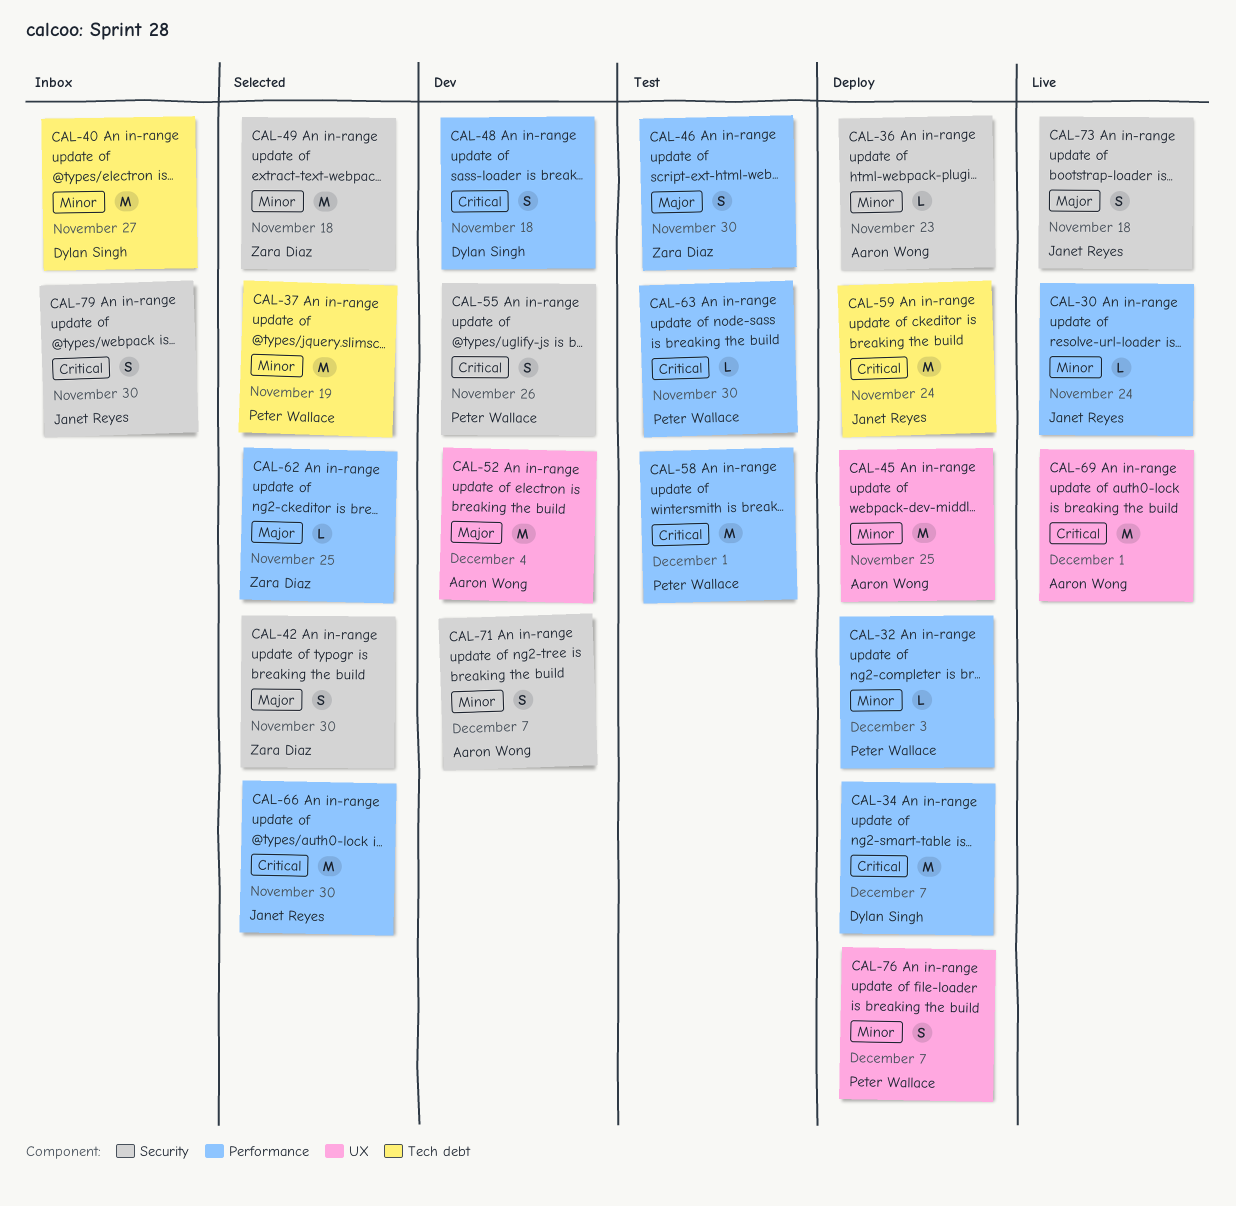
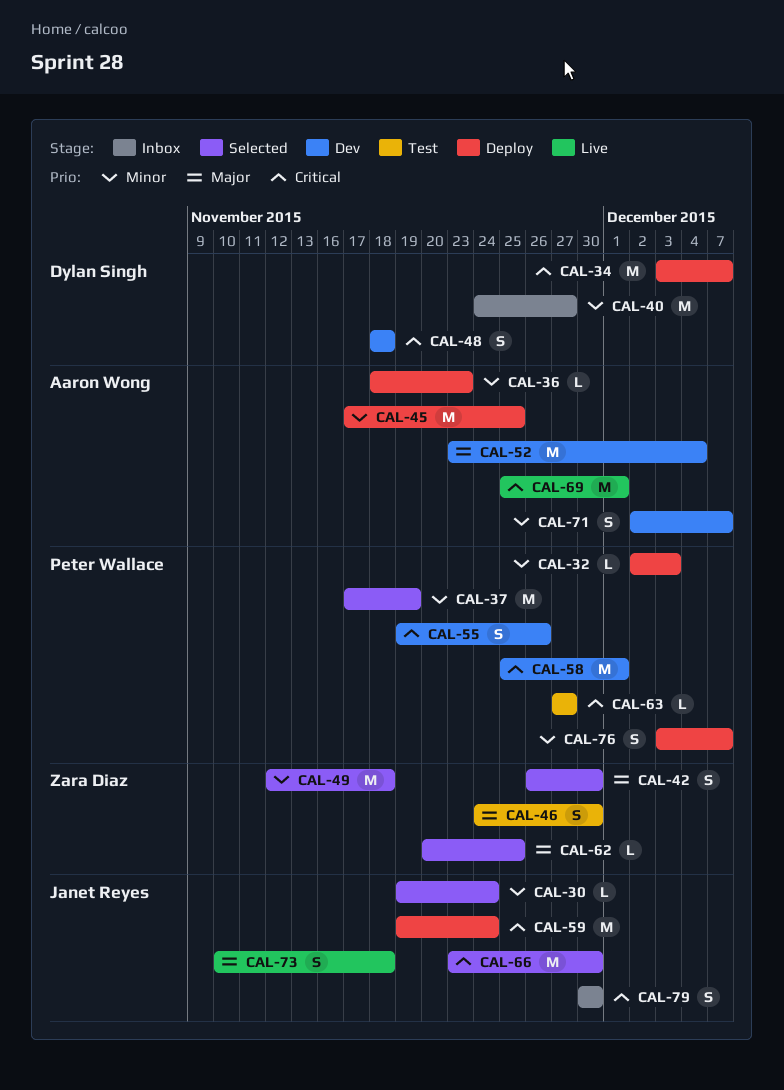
CAL-30, status: Live -> Selected
CAL-58, status: Test -> Dev
CAL-63, due: Nov 30 -> Nov 27

